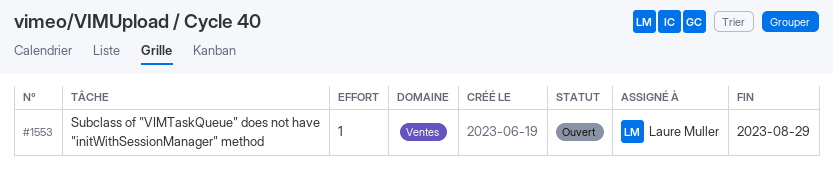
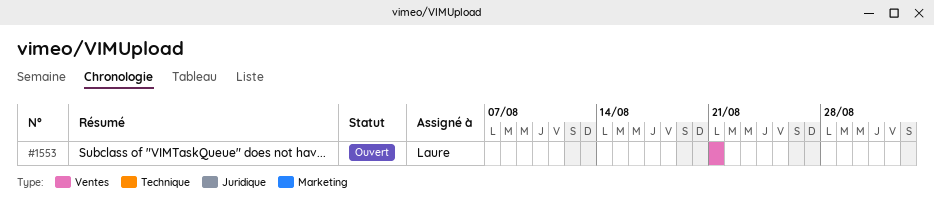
#1553, due: Aug 29 -> Aug 21

